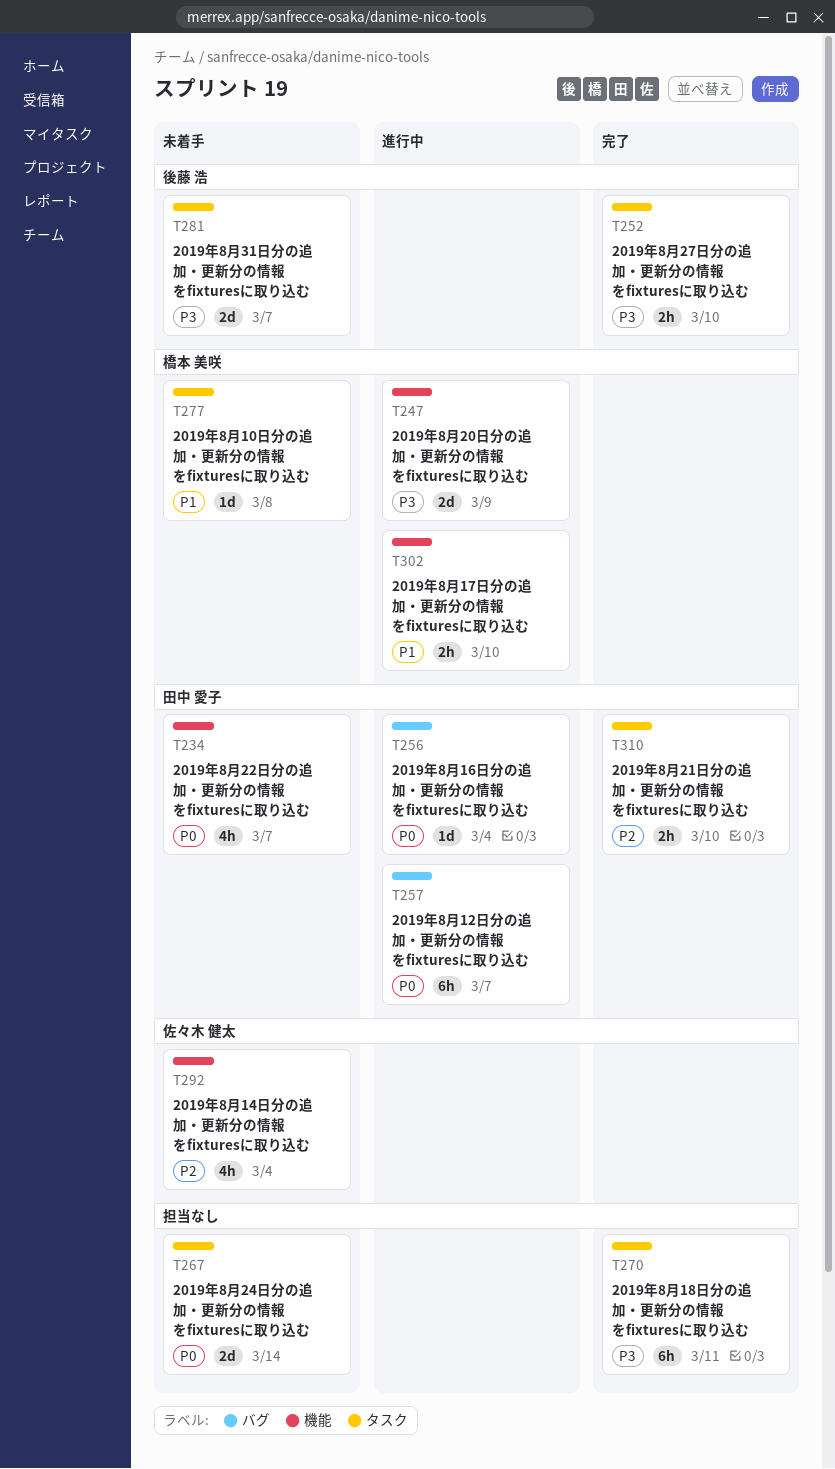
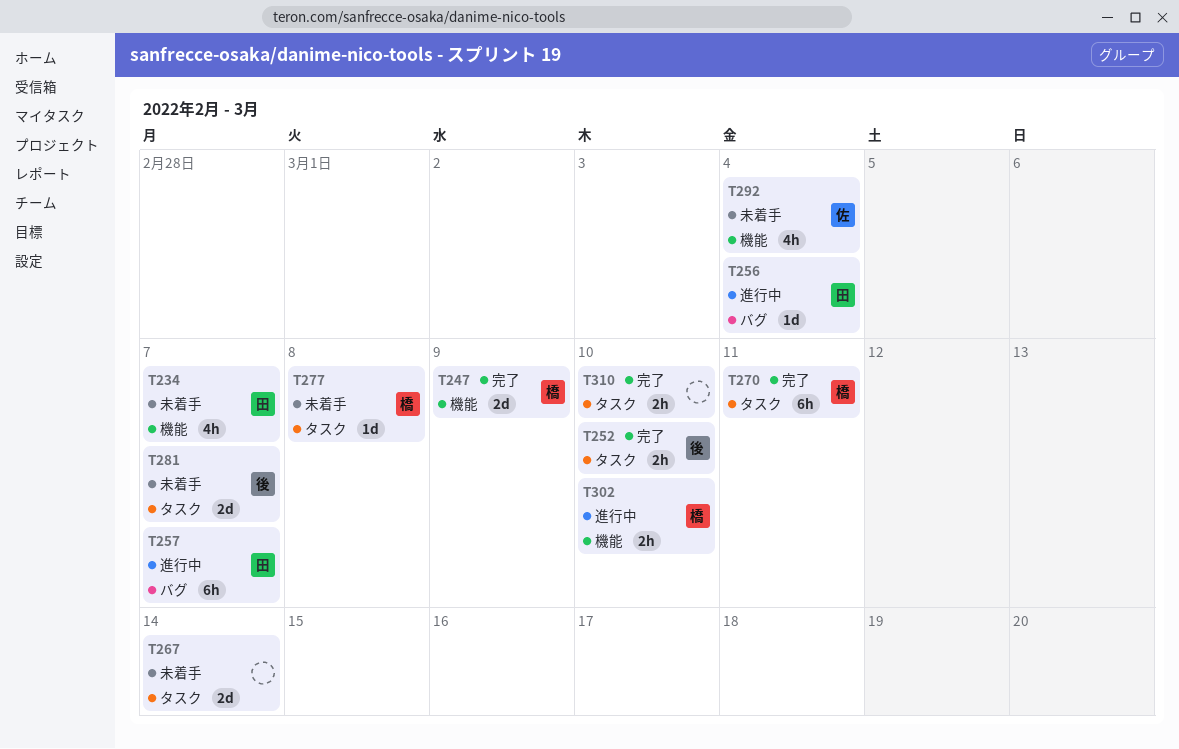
T247, status: 進行中 -> 完了
T270, owner: none -> 橋本 美咲
T310, owner: 田中 愛子 -> none

